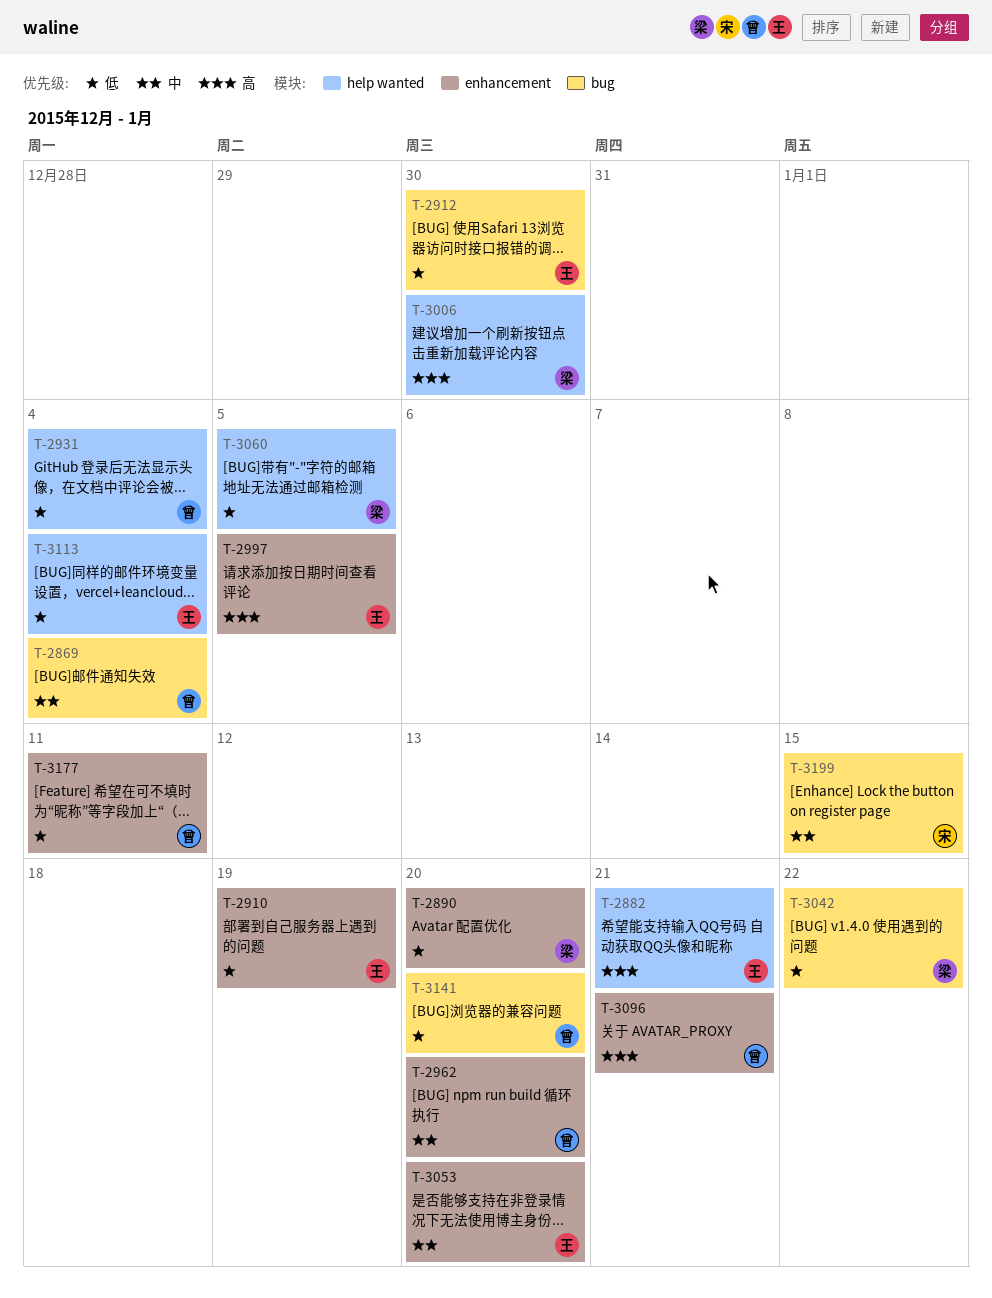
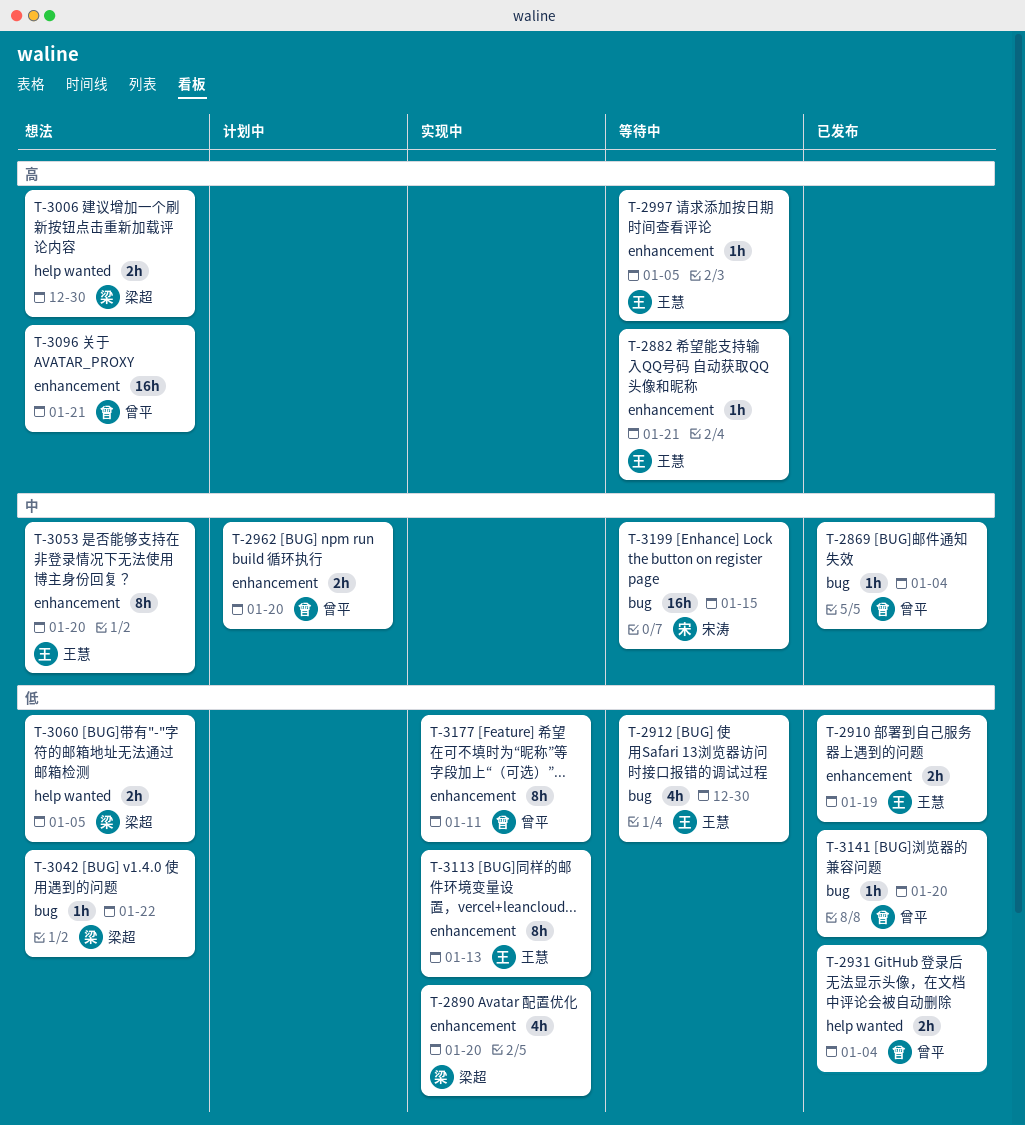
T-2882, label: help wanted -> enhancement
T-3113, label: help wanted -> enhancement
T-3113, due: Jan 4 -> Jan 13

